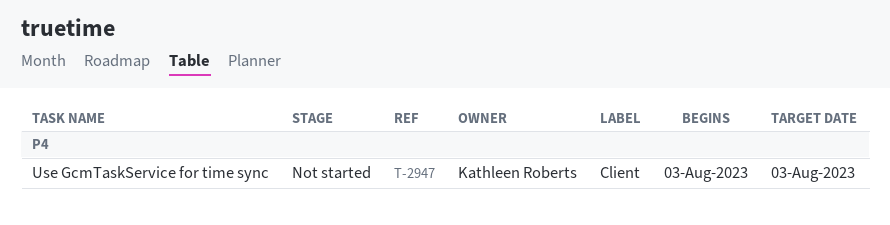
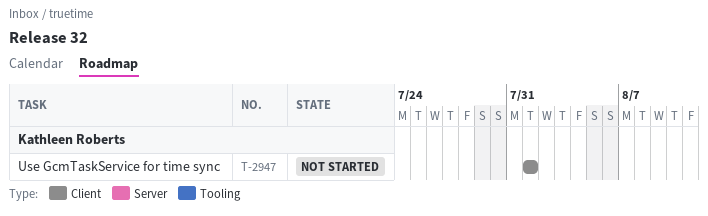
T-2947, start: Aug 3 -> Aug 1
T-2947, due: Aug 3 -> Aug 1

